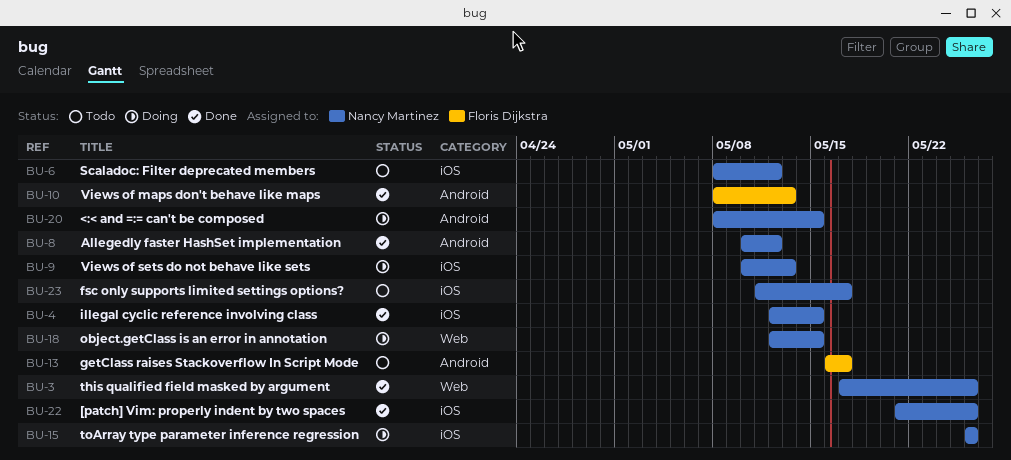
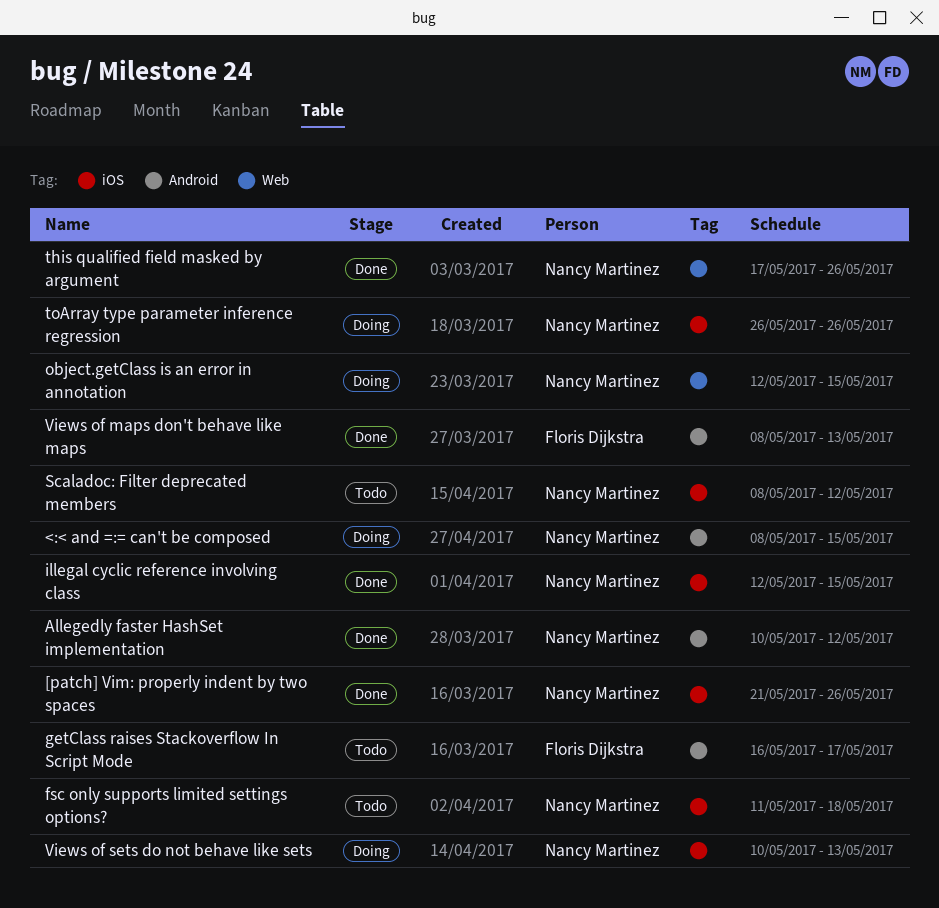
fsc only supports limited settings options?, due: May 17 -> May 18

